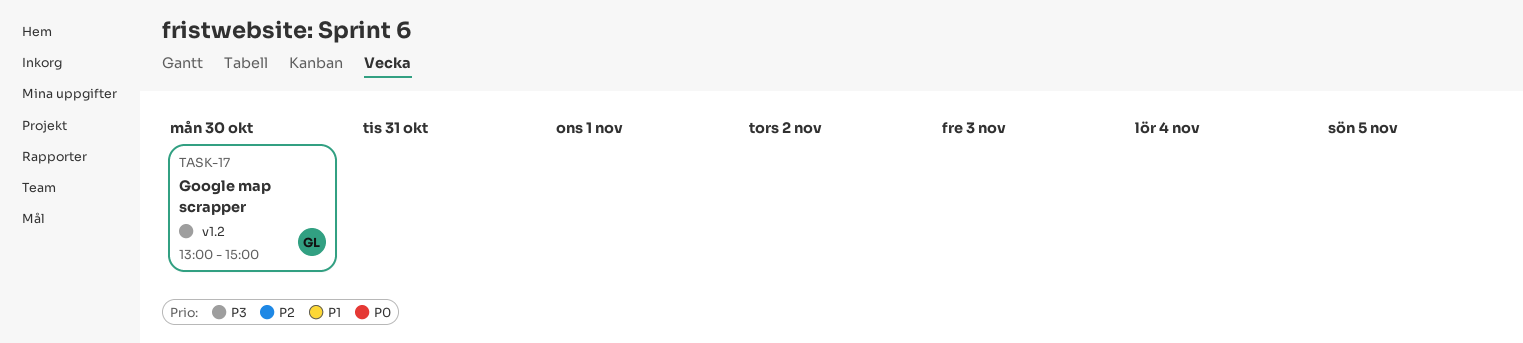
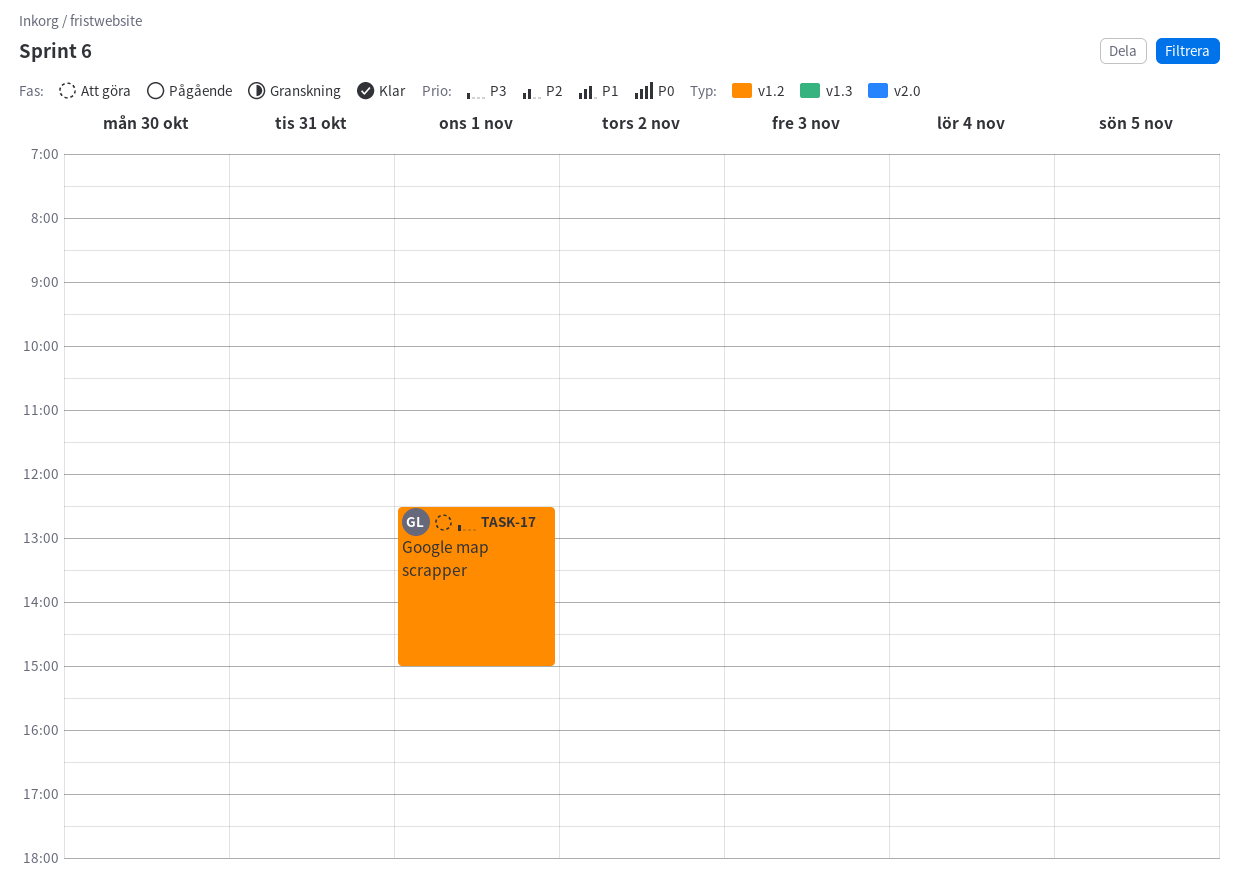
TASK-17, day: Oct 30 -> Nov 1
TASK-17, begins: 13:00 -> 12:30

